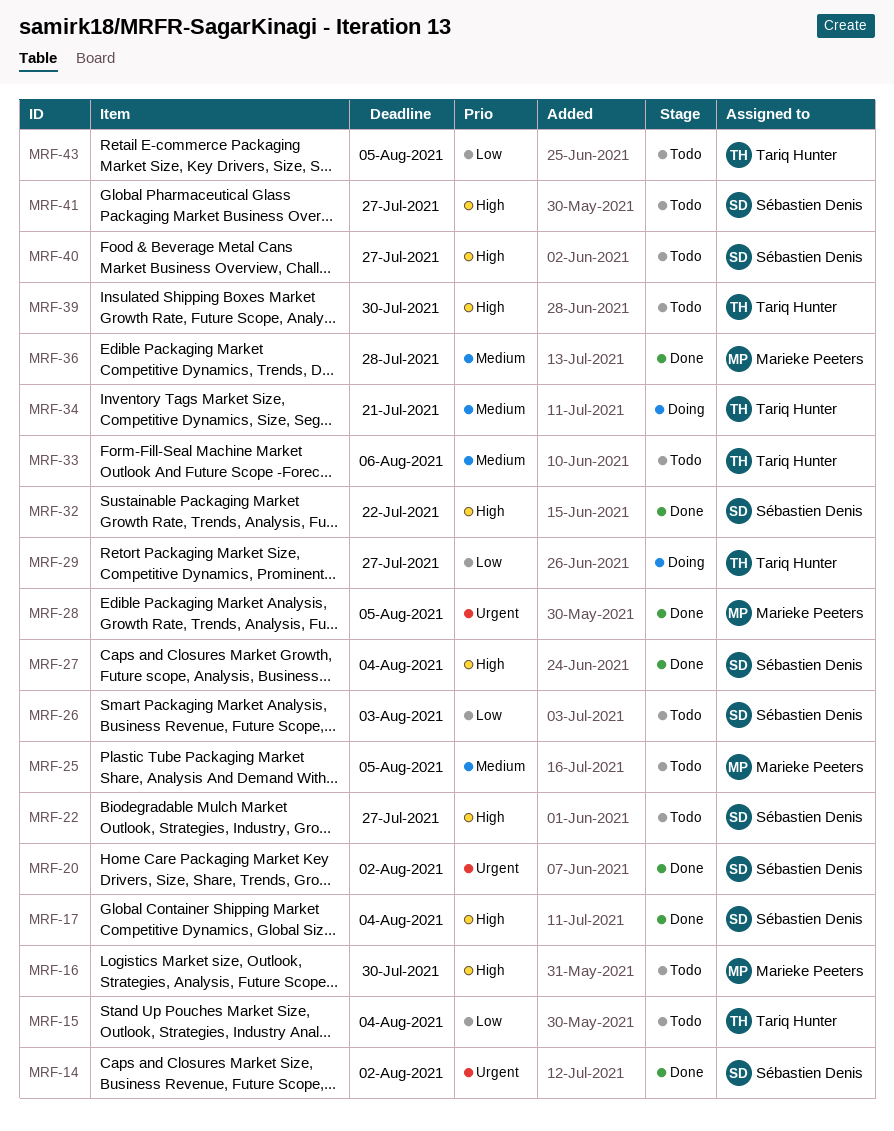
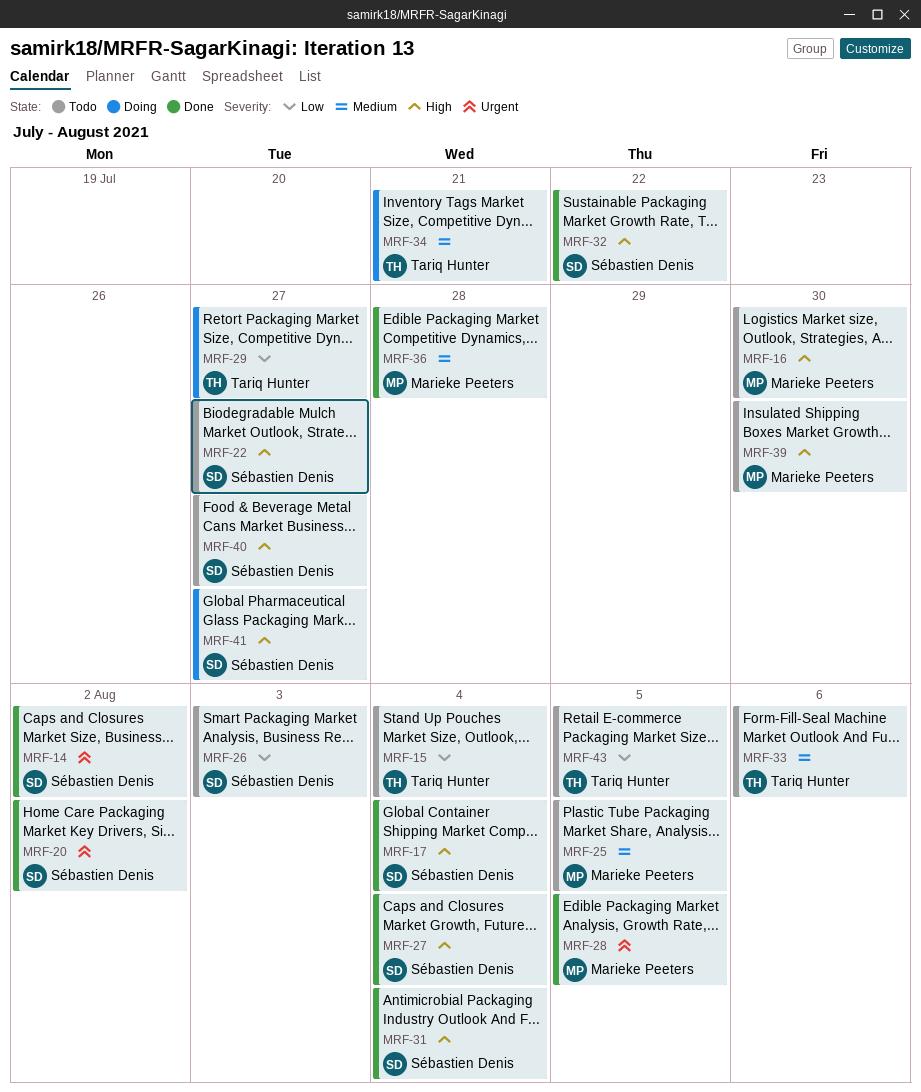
MRF-31: none -> present
MRF-39, owner: Tariq Hunter -> Marieke Peeters
MRF-41, status: Todo -> Doing

